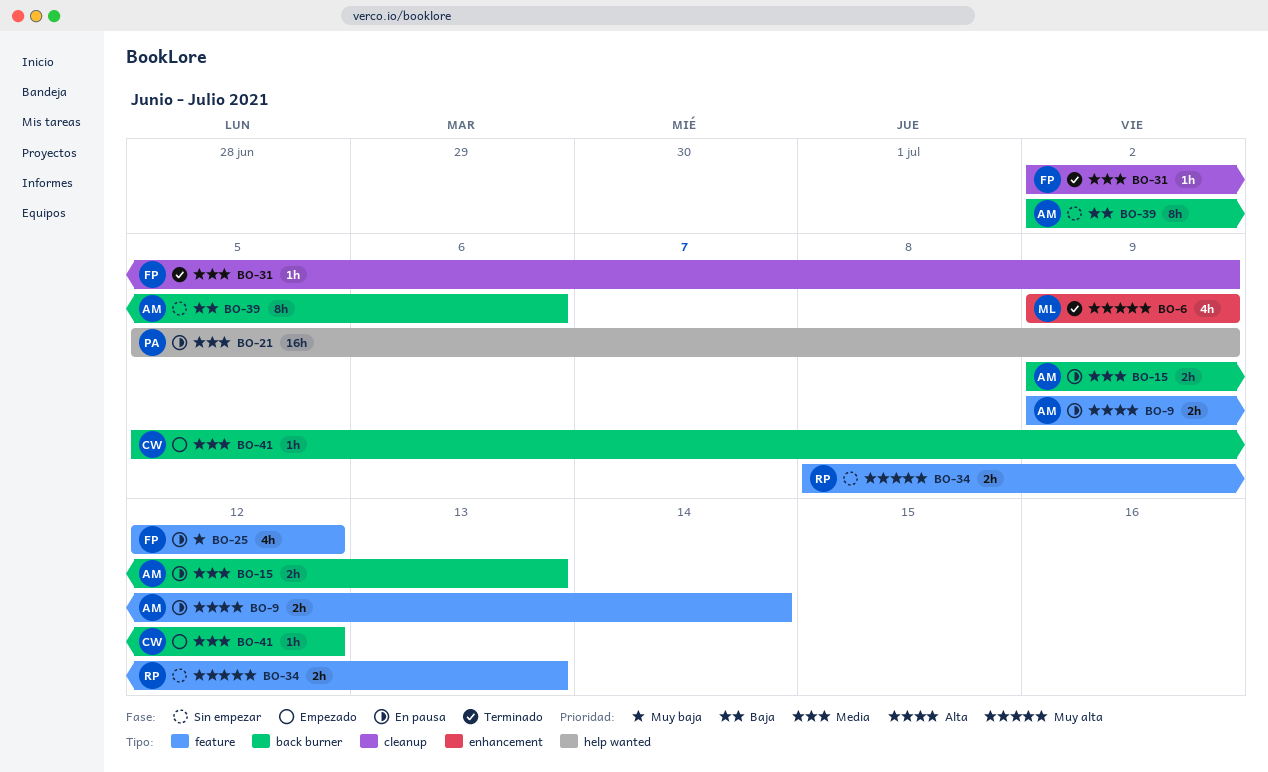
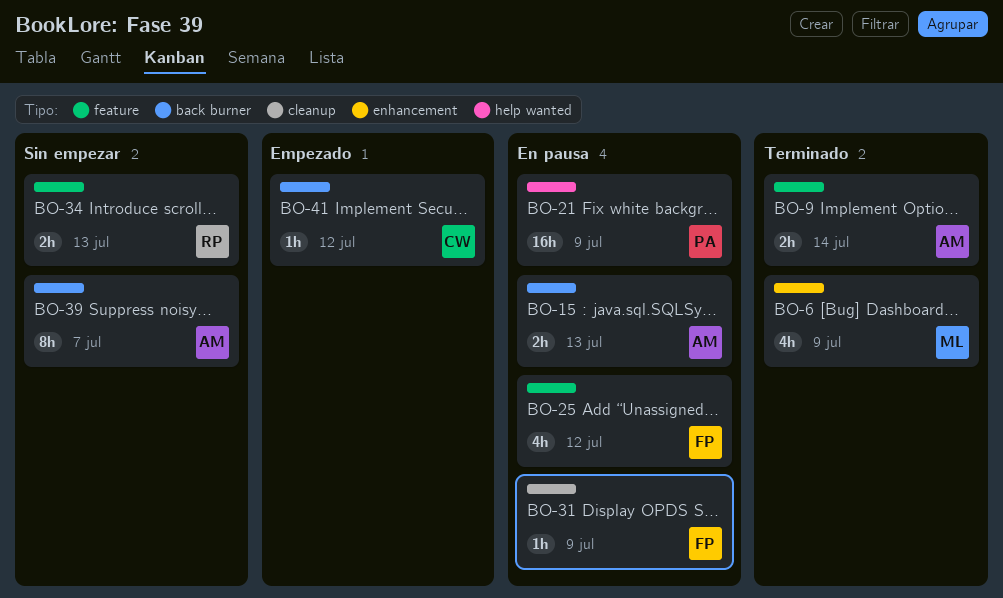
BO-9, status: En pausa -> Terminado
BO-31, status: Terminado -> En pausa
BO-39, due: Jul 6 -> Jul 7

